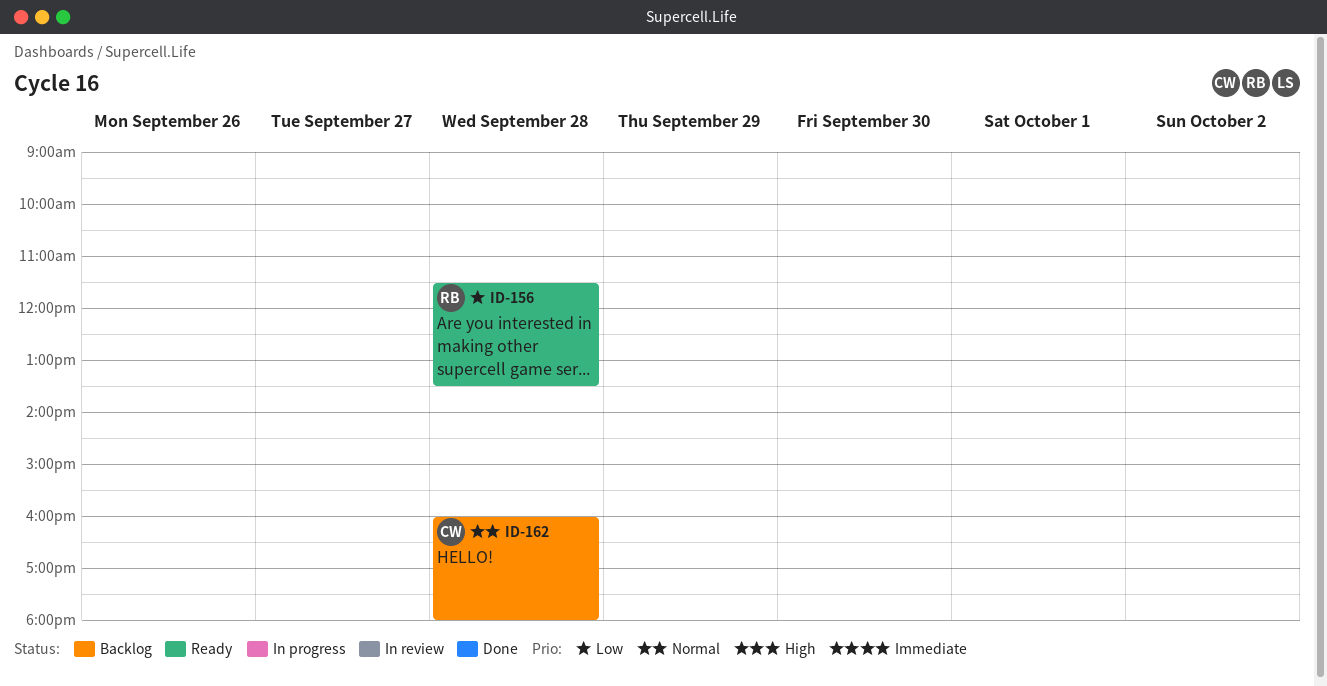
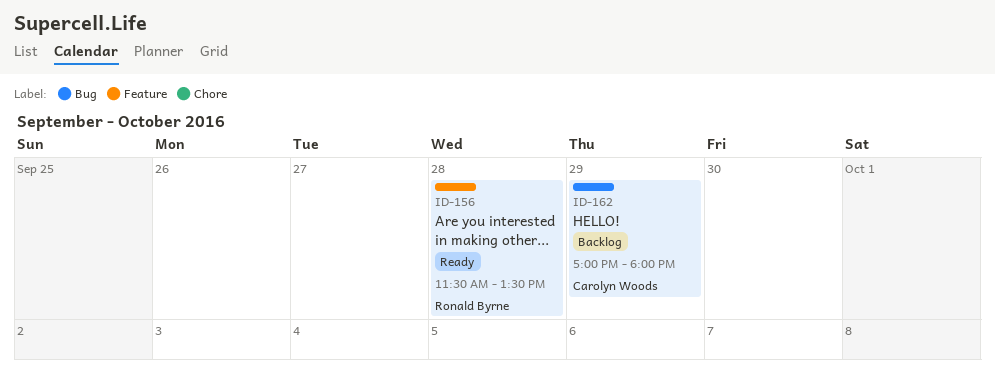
ID-162, day: Sep 28 -> Sep 29
ID-162, begins: 16:00 -> 17:00

